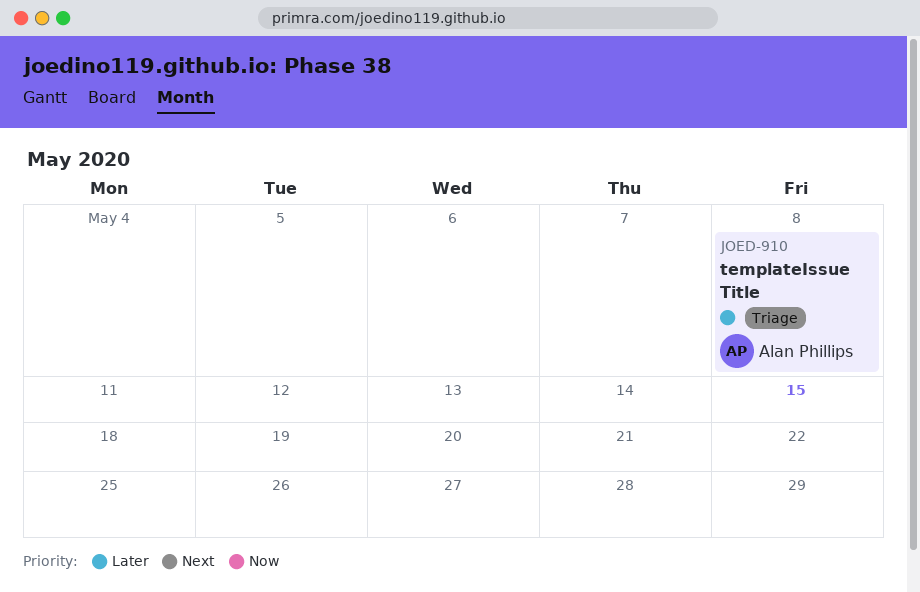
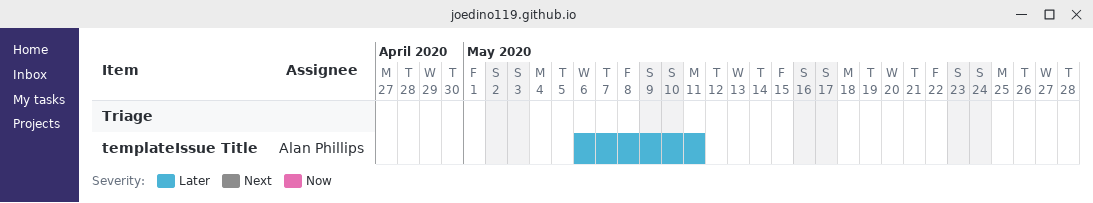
templateIssue Title, due: May 8 -> May 11

